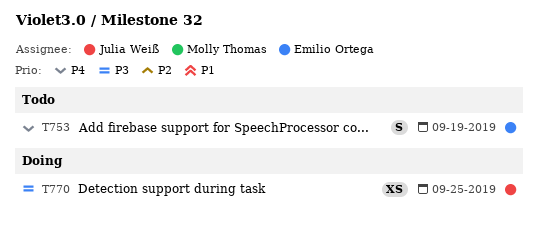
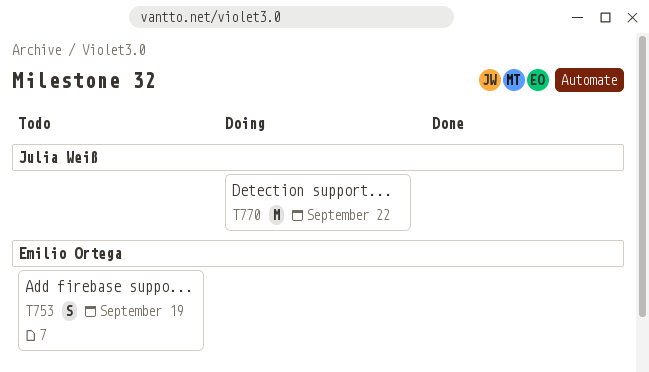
T770, estimate: XS -> M
T770, due: Sep 25 -> Sep 22

